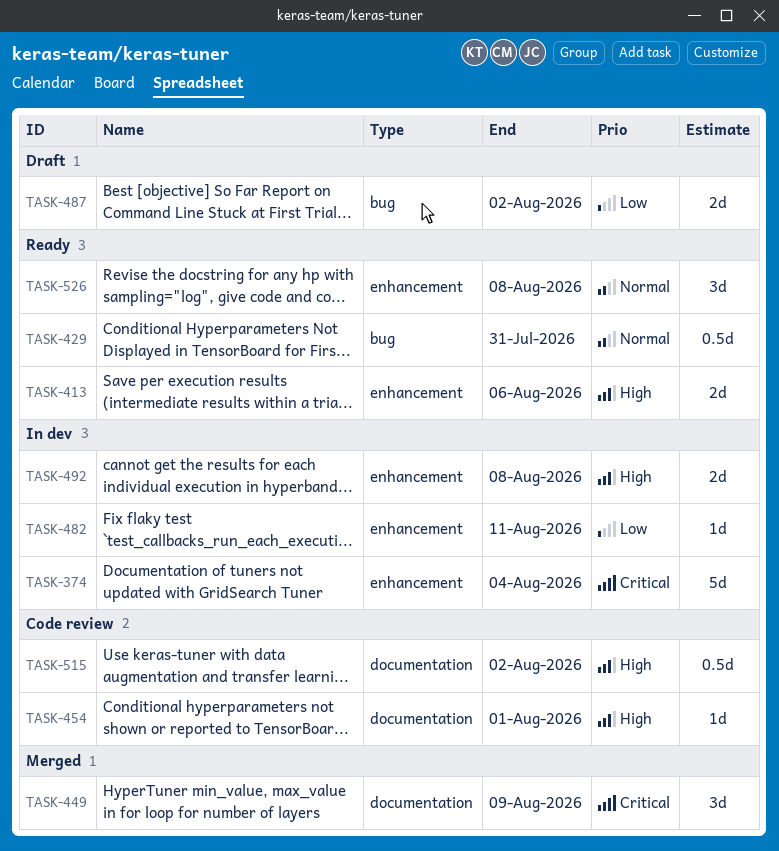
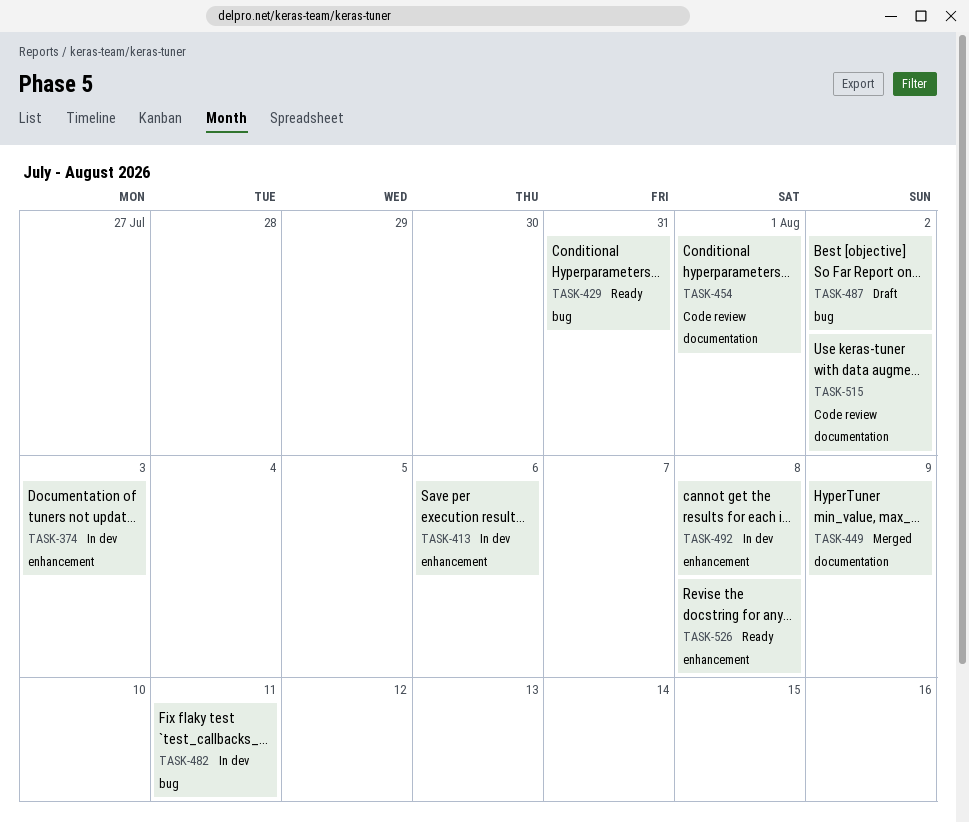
TASK-374, due: Aug 4 -> Aug 3
TASK-413, status: Ready -> In dev
TASK-482, label: enhancement -> bug

